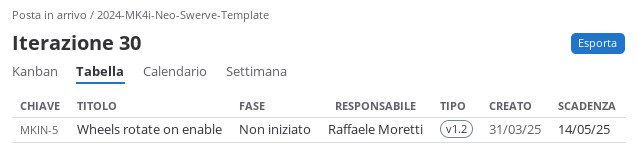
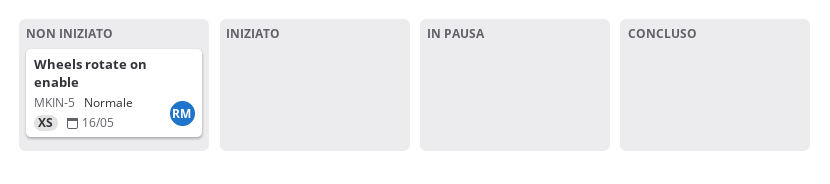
MKIN-5, due: May 14 -> May 16

